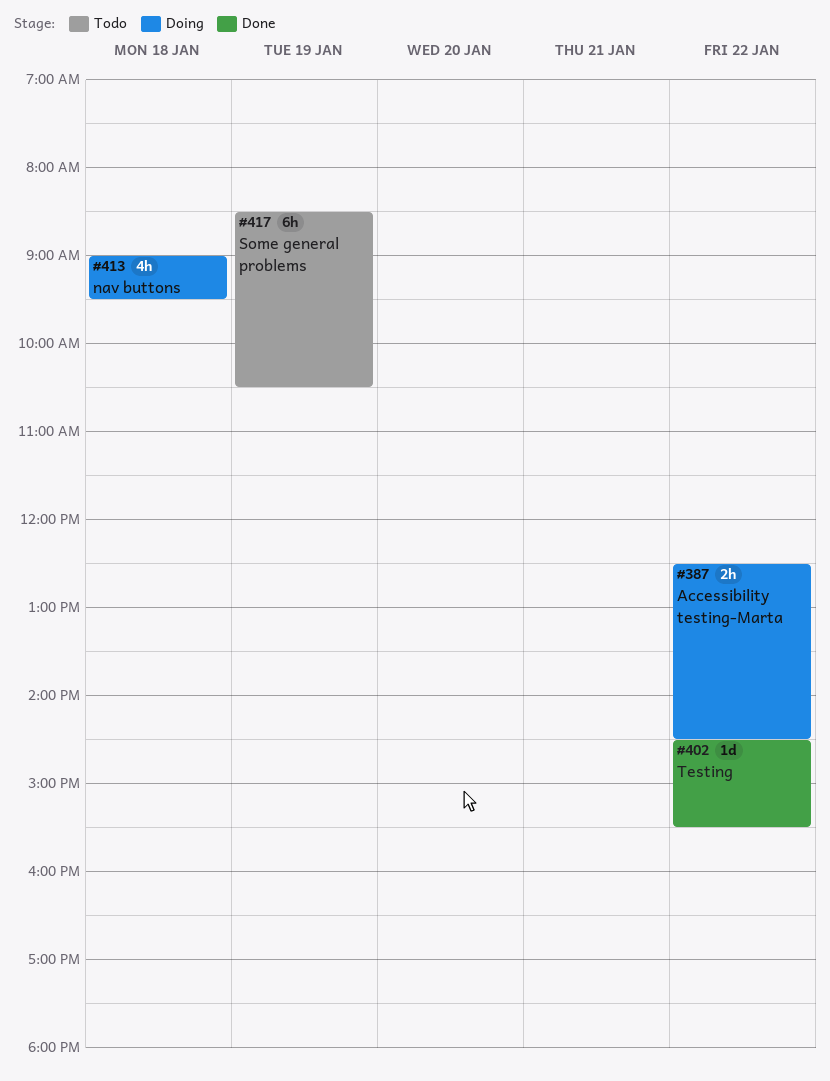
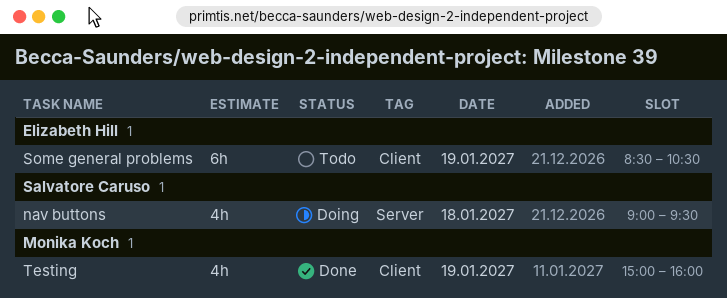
Accessibility testing-Marta: present -> none
Testing, estimate: 1d -> 4h
Testing, day: Jan 22 -> Jan 19
Testing, begins: 14:30 -> 15:00
Testing, ends: 15:30 -> 16:00

